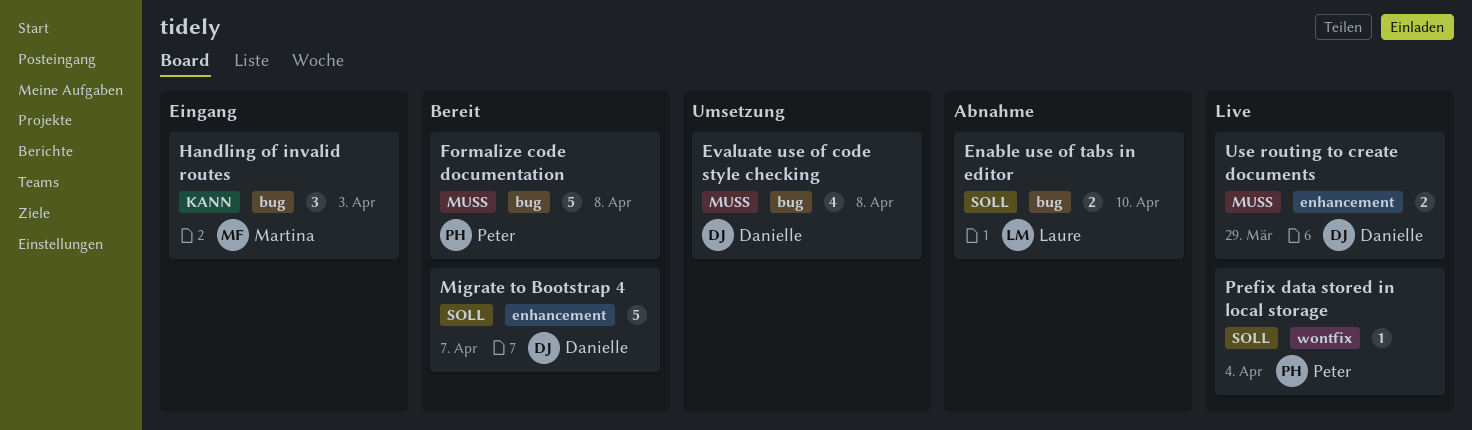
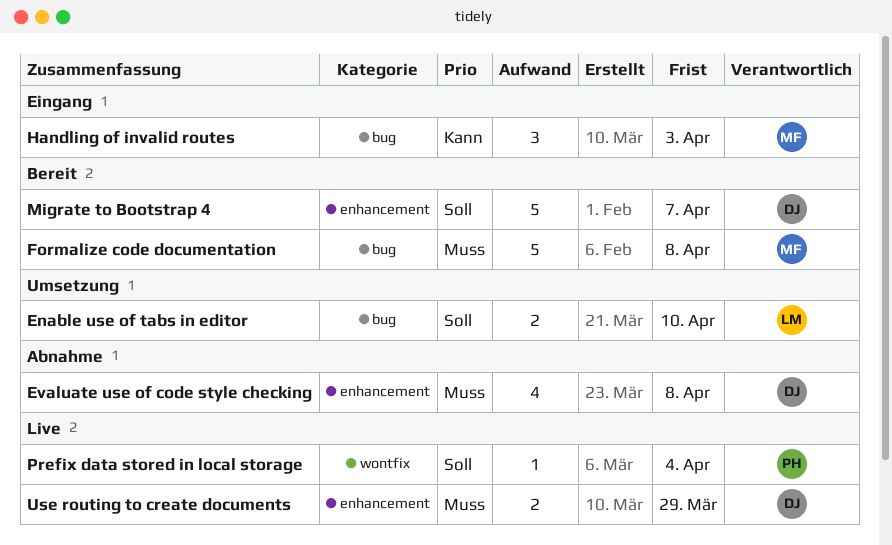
Enable use of tabs in editor, status: Abnahme -> Umsetzung
Evaluate use of code style checking, status: Umsetzung -> Abnahme
Evaluate use of code style checking, label: bug -> enhancement
Formalize code documentation, owner: Peter -> Martina

